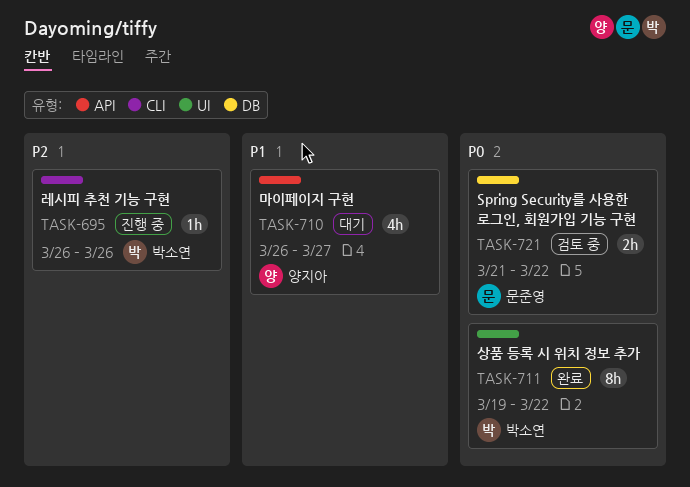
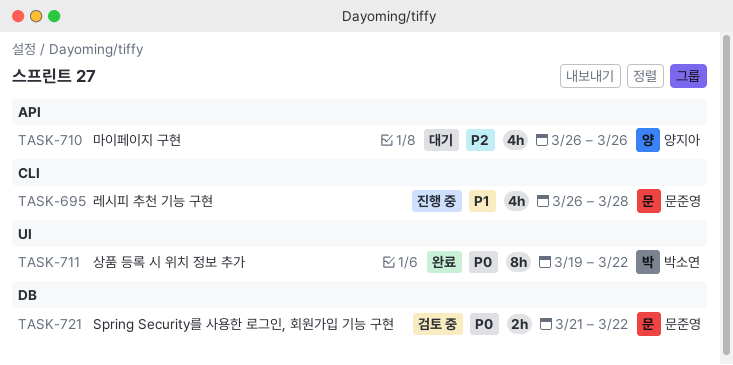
TASK-695, owner: 박소연 -> 문준영
TASK-695, priority: P2 -> P1
TASK-695, estimate: 1h -> 4h
TASK-695, due: Mar 26 -> Mar 28
TASK-710, priority: P1 -> P2
TASK-710, due: Mar 27 -> Mar 26

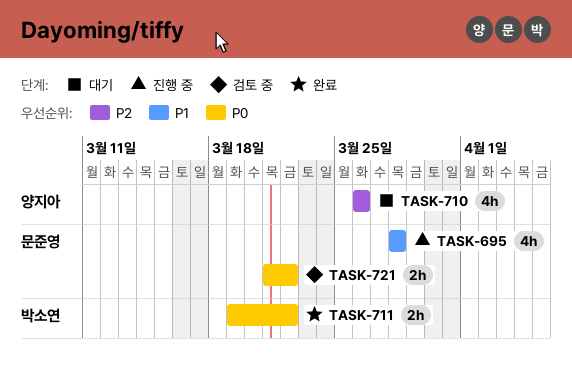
TASK-695, start: Mar 26 -> Mar 28
TASK-711, estimate: 8h -> 2h

